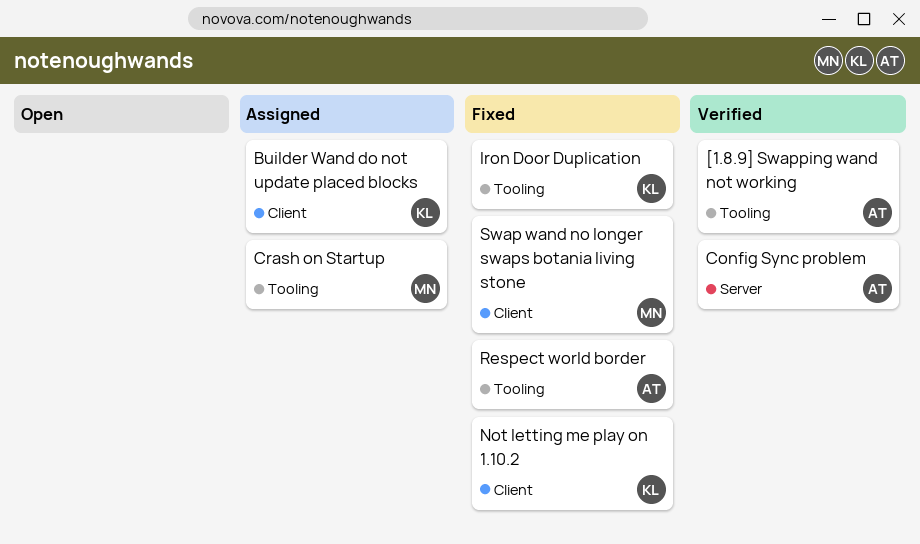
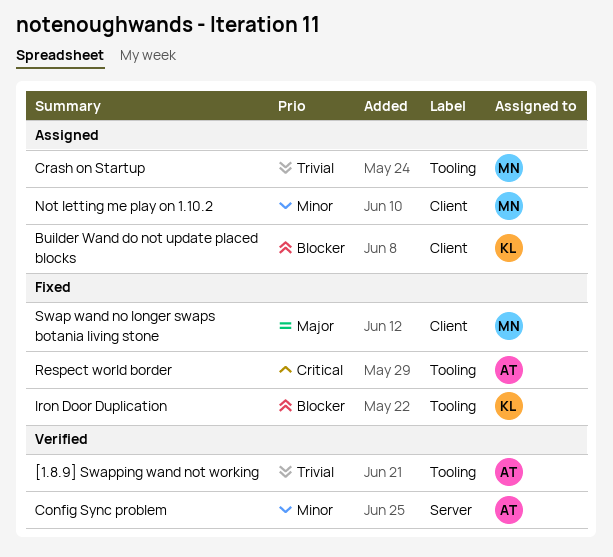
Not letting me play on 1.10.2, status: Fixed -> Assigned
Not letting me play on 1.10.2, owner: KL -> MN

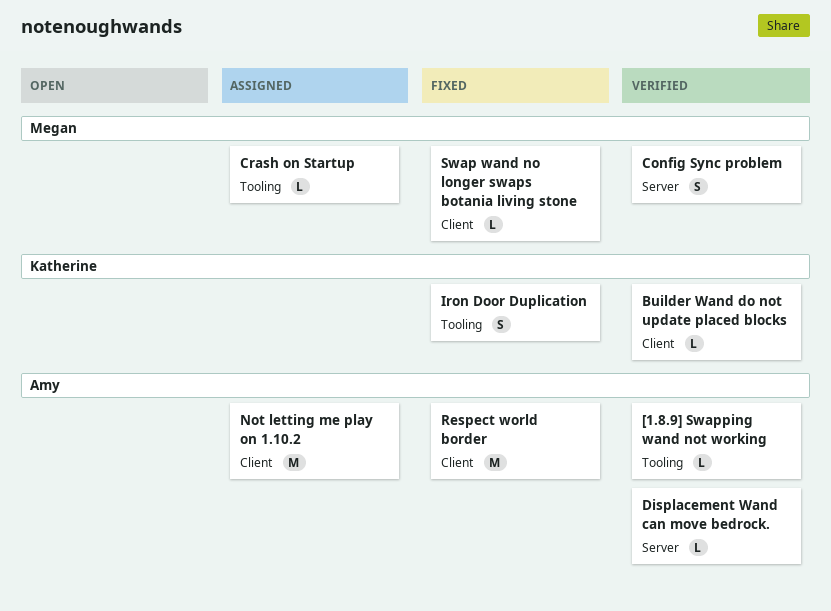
Builder Wand do not update placed blocks, status: Assigned -> Verified
Config Sync problem, owner: Amy -> Megan
Displacement Wand can move bedrock.: none -> present
Not letting me play on 1.10.2, owner: Megan -> Amy
Respect world border, label: Tooling -> Client

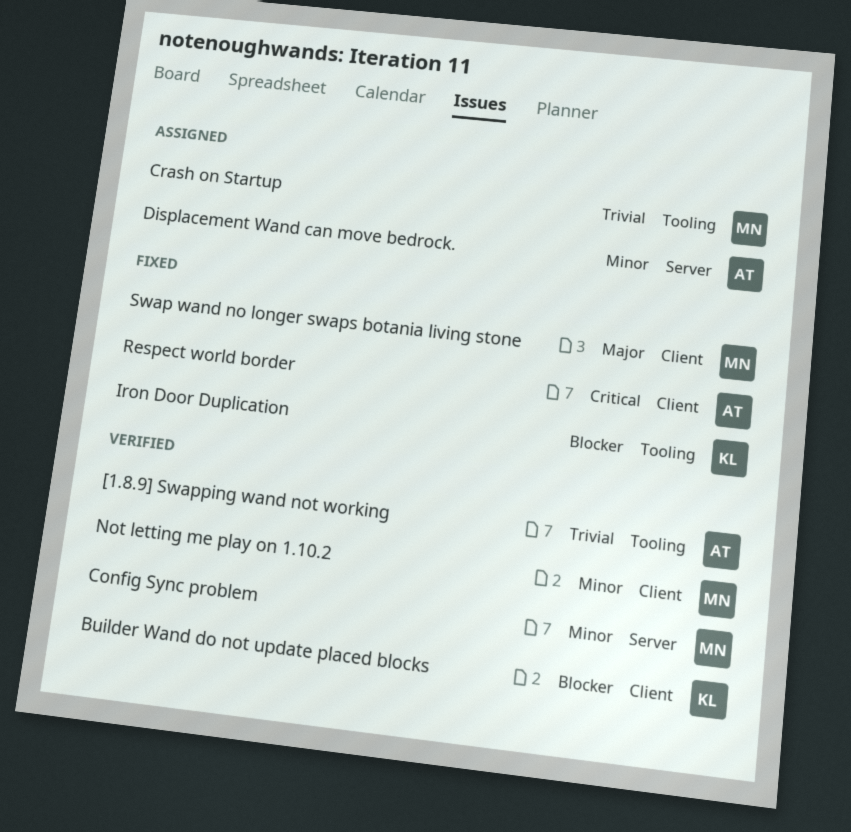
Displacement Wand can move bedrock., status: Verified -> Assigned
Not letting me play on 1.10.2, status: Assigned -> Verified
Not letting me play on 1.10.2, owner: Amy -> Megan

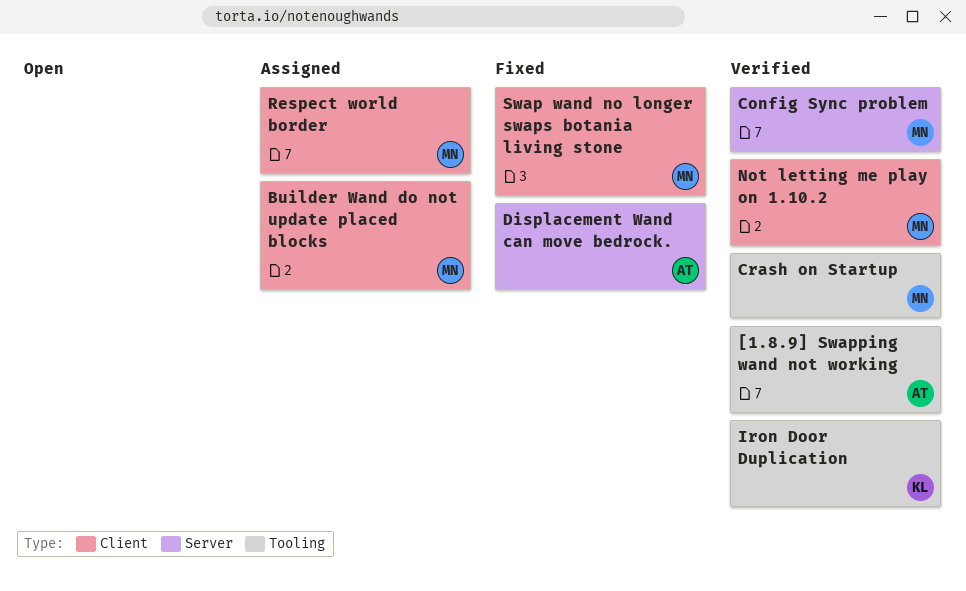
Builder Wand do not update placed blocks, status: Verified -> Assigned
Builder Wand do not update placed blocks, owner: KL -> MN
Crash on Startup, status: Assigned -> Verified
Displacement Wand can move bedrock., status: Assigned -> Fixed
Iron Door Duplication, status: Fixed -> Verified
Respect world border, status: Fixed -> Assigned
Respect world border, owner: AT -> MN

